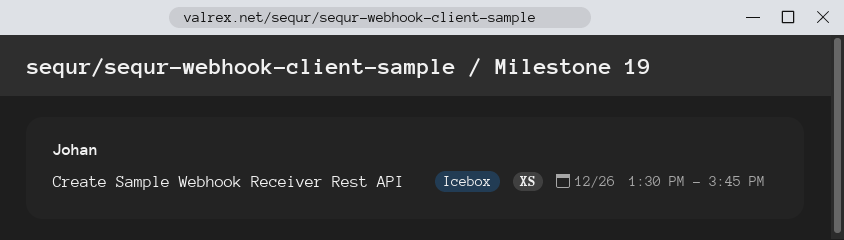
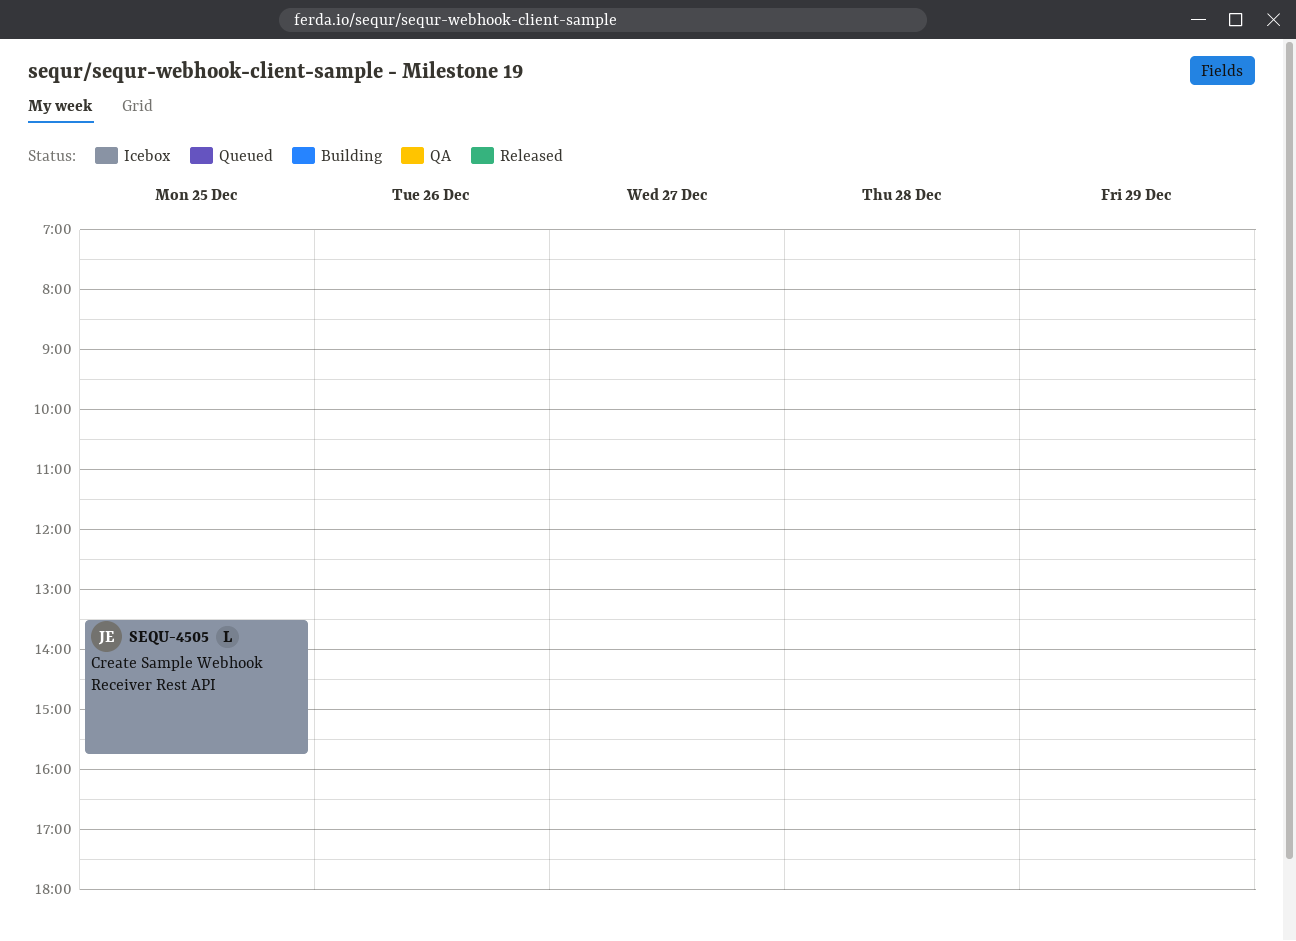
Create Sample Webhook Receiver Rest API, estimate: XS -> L
Create Sample Webhook Receiver Rest API, day: Dec 26 -> Dec 25

